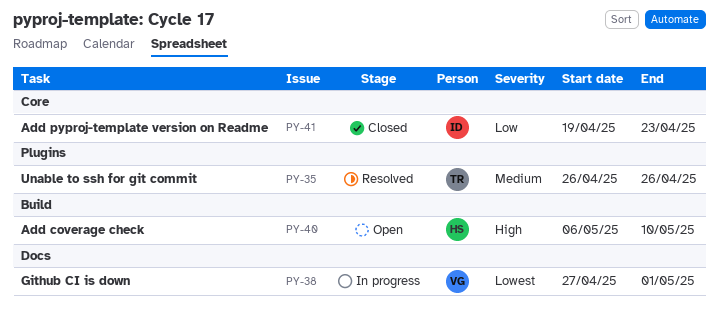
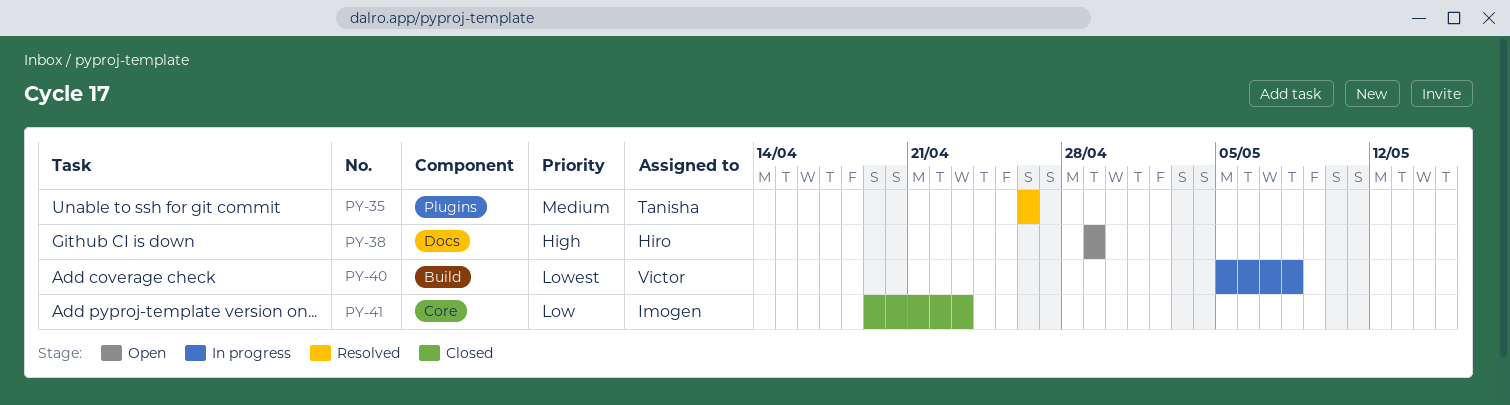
PY-38, status: In progress -> Open
PY-38, owner: Victor -> Hiro
PY-38, priority: Lowest -> High
PY-38, start: Apr 27 -> Apr 29
PY-38, due: May 1 -> Apr 29
PY-40, status: Open -> In progress
PY-40, owner: Hiro -> Victor
PY-40, priority: High -> Lowest
PY-40, start: May 6 -> May 5
PY-40, due: May 10 -> May 8

